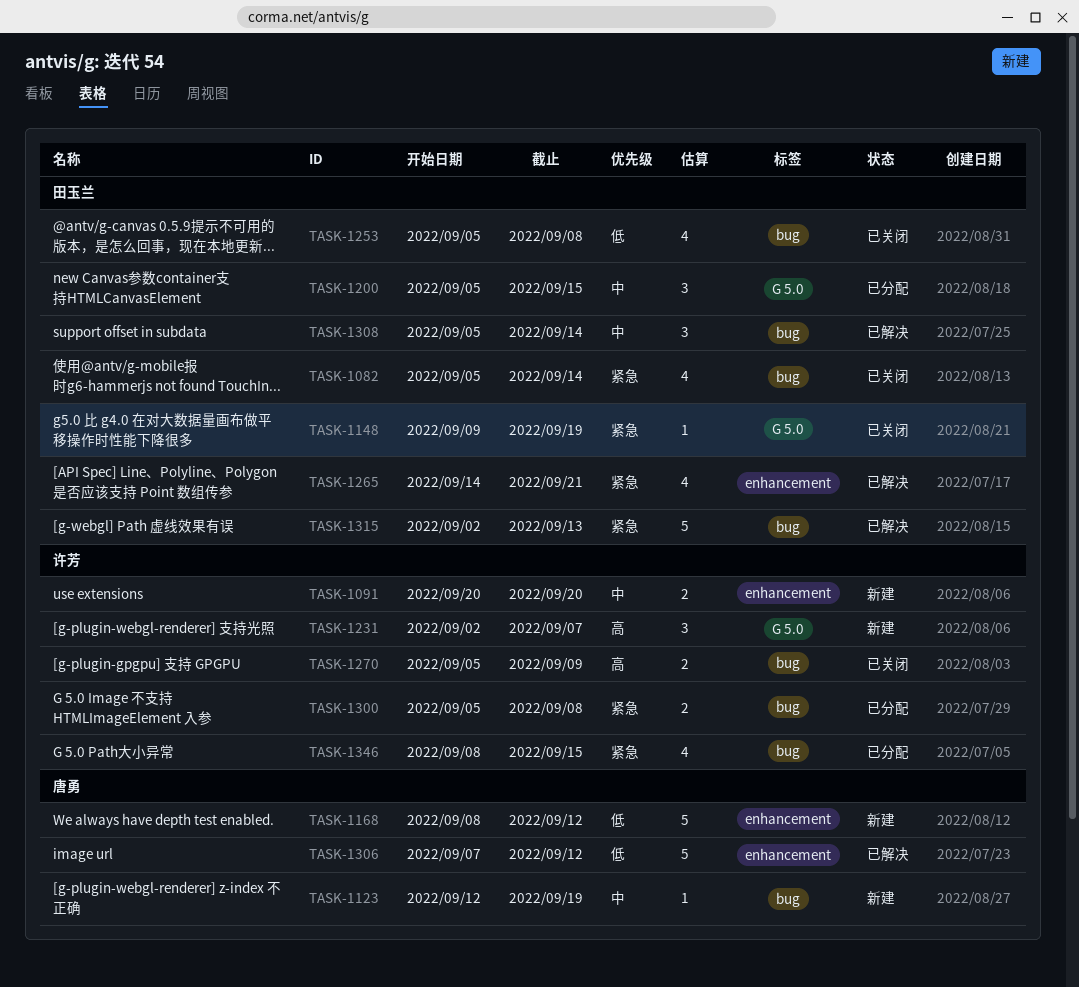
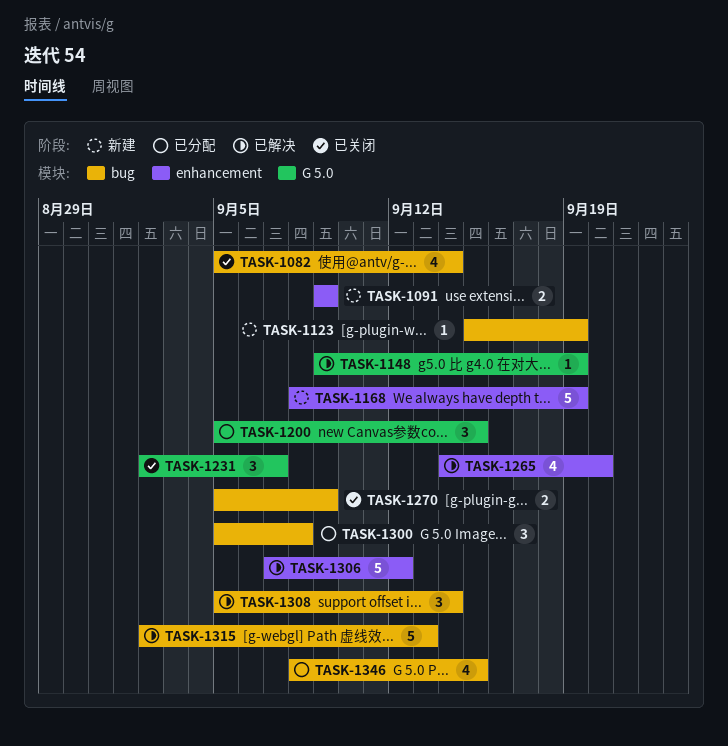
TASK-1091, start: Sep 20 -> Sep 9
TASK-1091, due: Sep 20 -> Sep 9
TASK-1123, start: Sep 12 -> Sep 15
TASK-1148, status: 已关闭 -> 已解决
TASK-1168, due: Sep 12 -> Sep 19
TASK-1231, status: 新建 -> 已关闭
TASK-1253: present -> none
TASK-1265, due: Sep 21 -> Sep 20
TASK-1300, estimate: 2 -> 3

